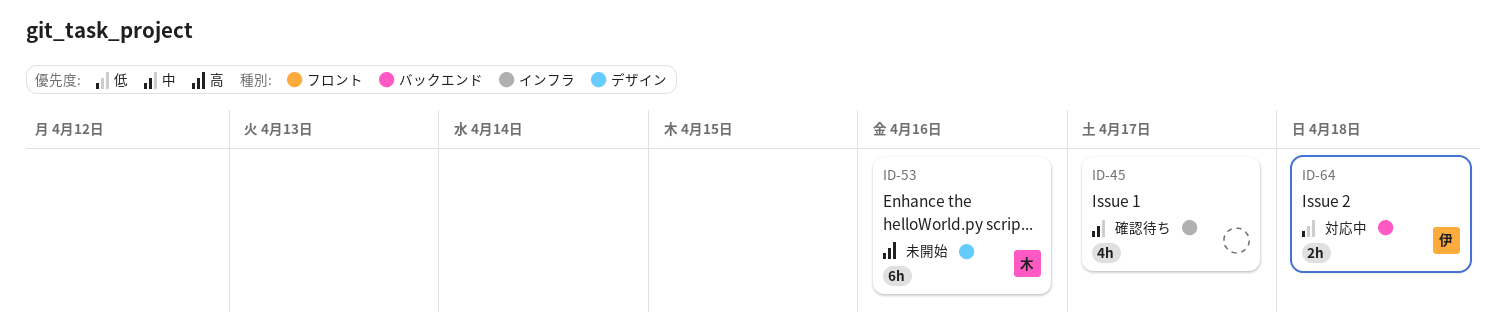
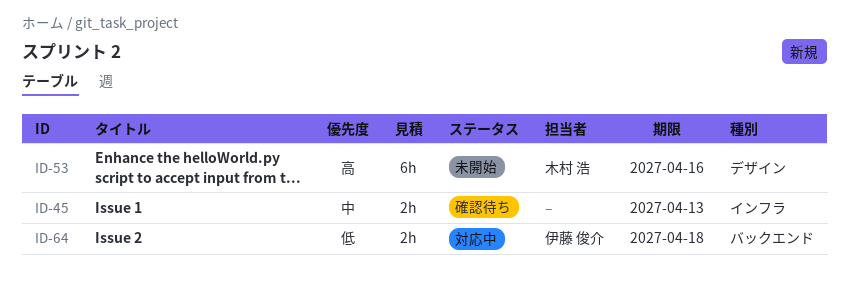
ID-45, estimate: 4h -> 2h
ID-45, due: Apr 17 -> Apr 13

